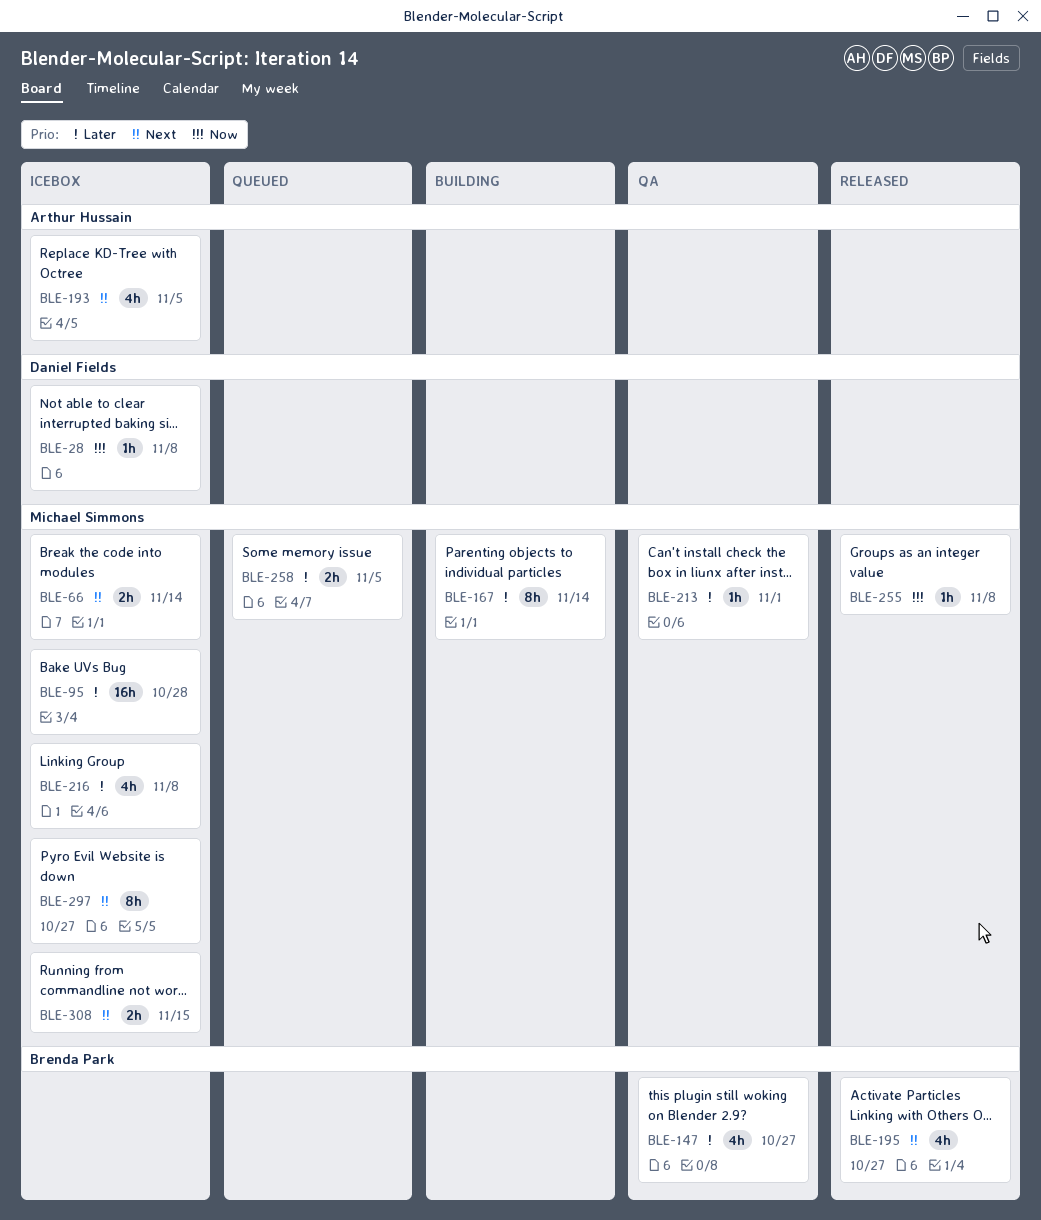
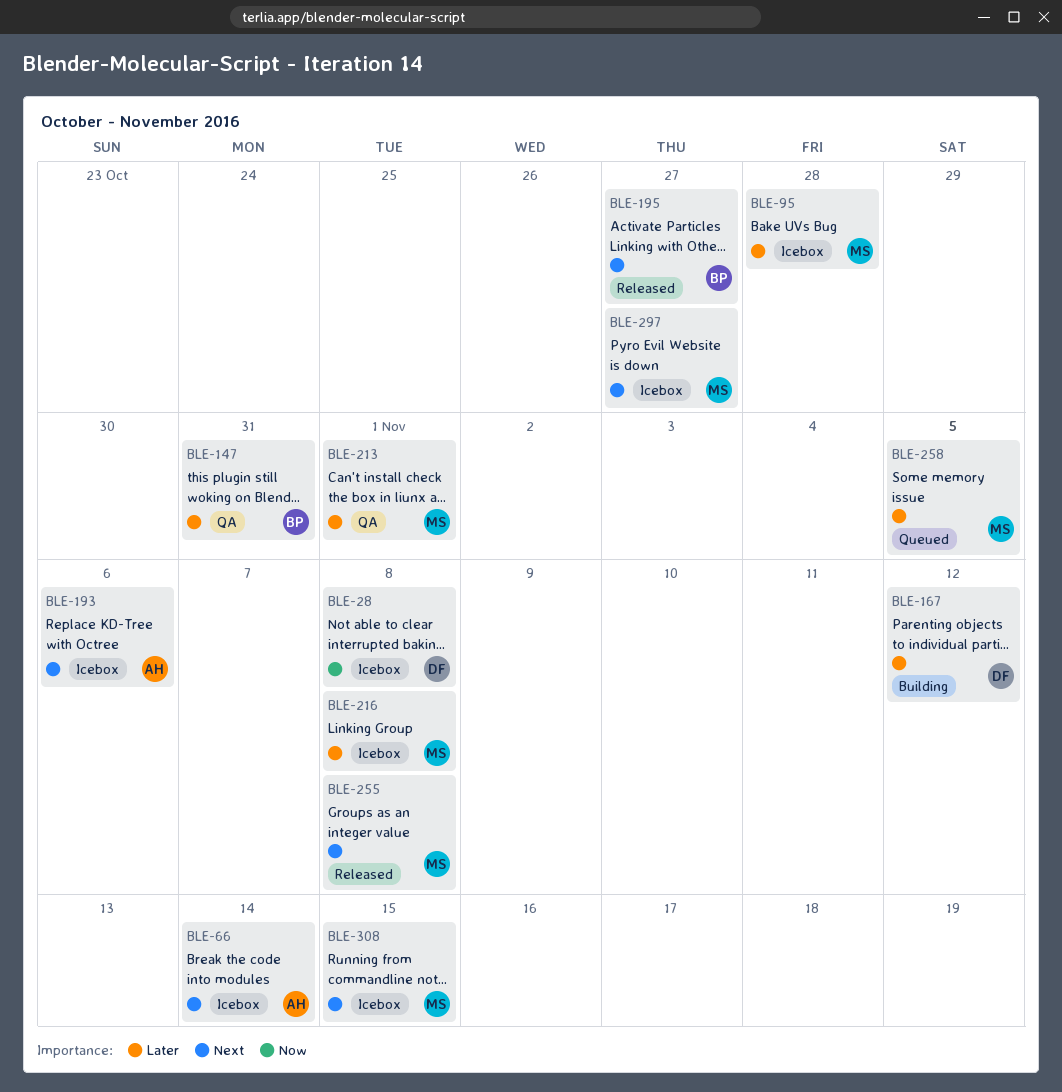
BLE-66, owner: Michael Simmons -> Arthur Hussain
BLE-147, due: Oct 27 -> Oct 31
BLE-167, owner: Michael Simmons -> Daniel Fields
BLE-167, due: Nov 14 -> Nov 12
BLE-193, due: Nov 5 -> Nov 6
BLE-255, priority: Now -> Next

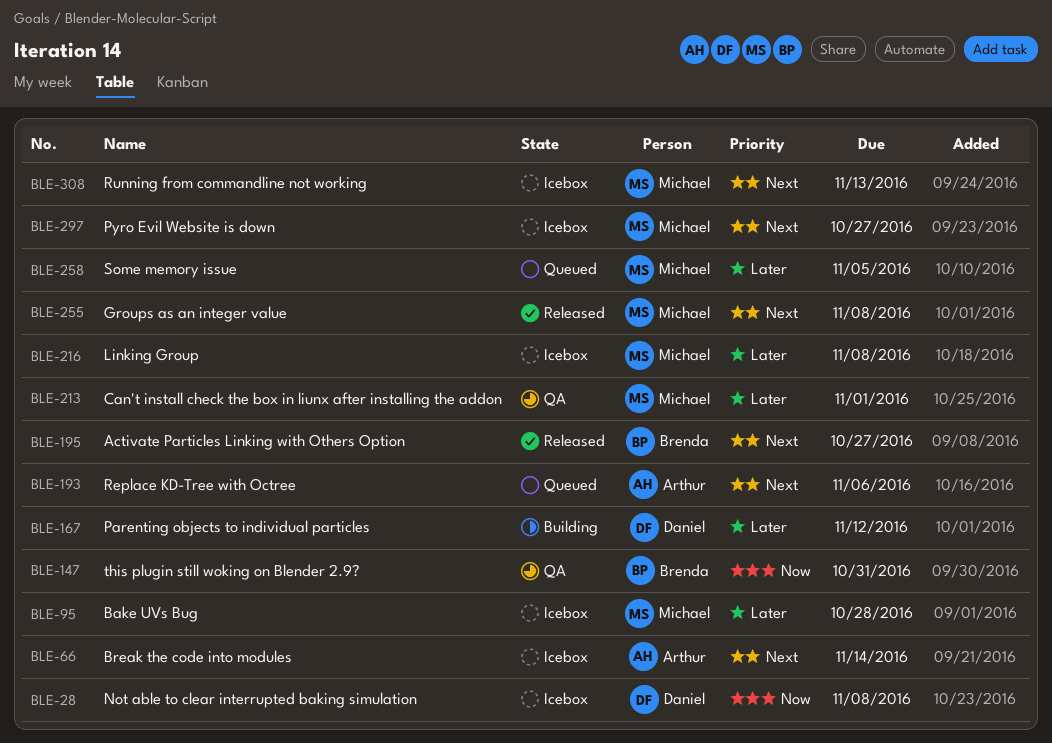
BLE-147, priority: Later -> Now
BLE-193, status: Icebox -> Queued
BLE-308, due: Nov 15 -> Nov 13

